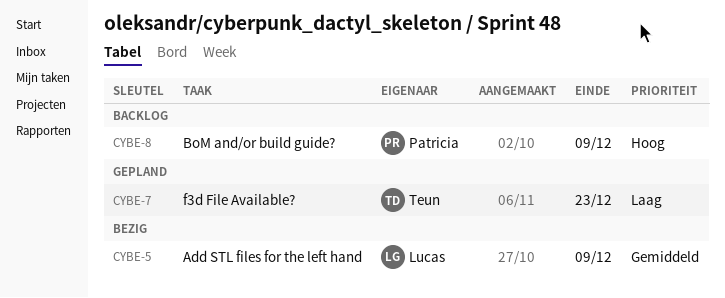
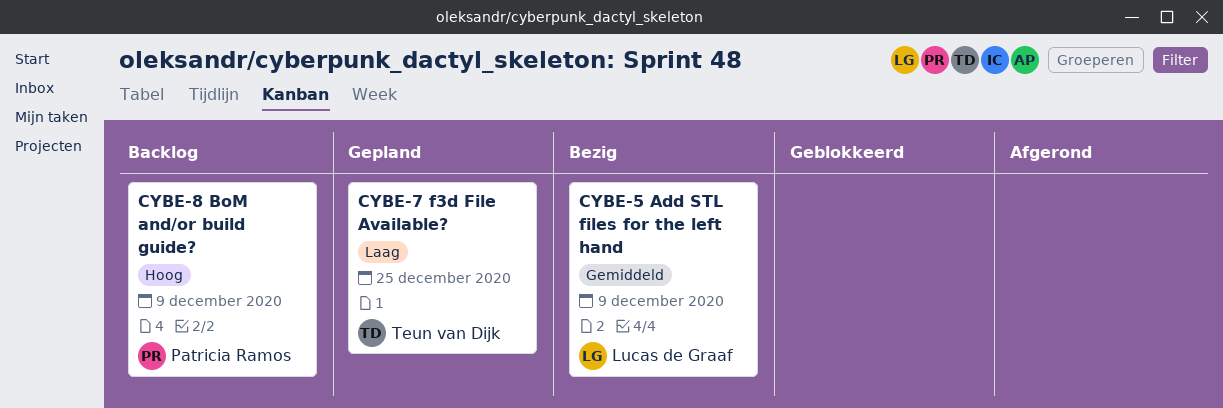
CYBE-7, due: Dec 23 -> Dec 25

